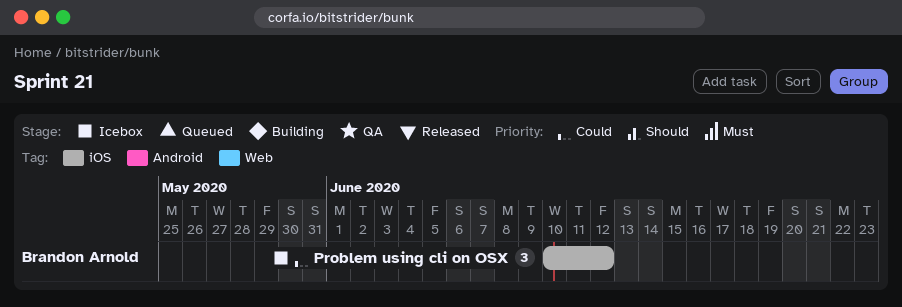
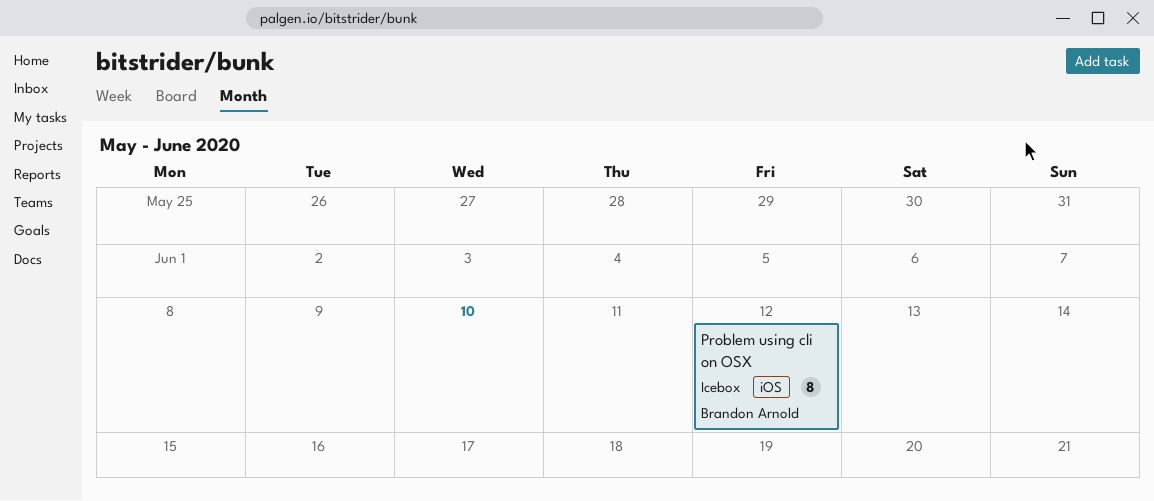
Problem using cli on OSX, estimate: 3 -> 8

